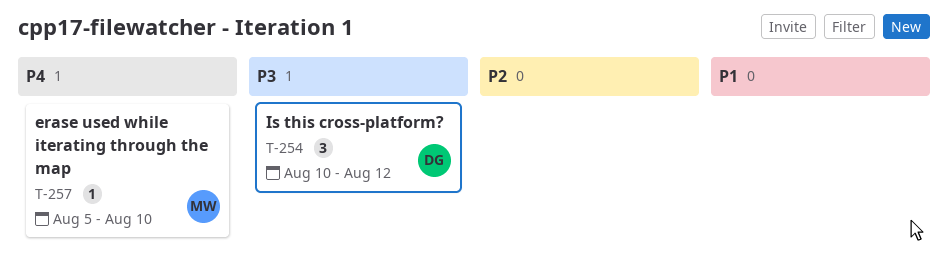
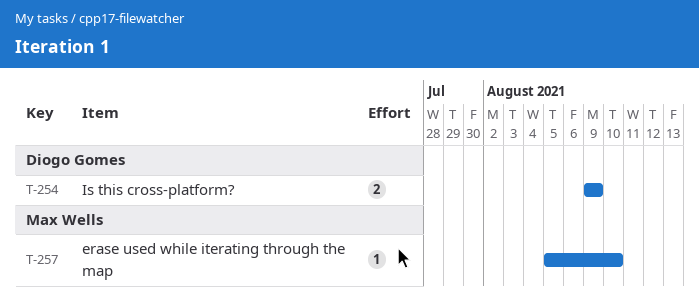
T-254, estimate: 3 -> 2
T-254, start: Aug 10 -> Aug 9
T-254, due: Aug 12 -> Aug 9

